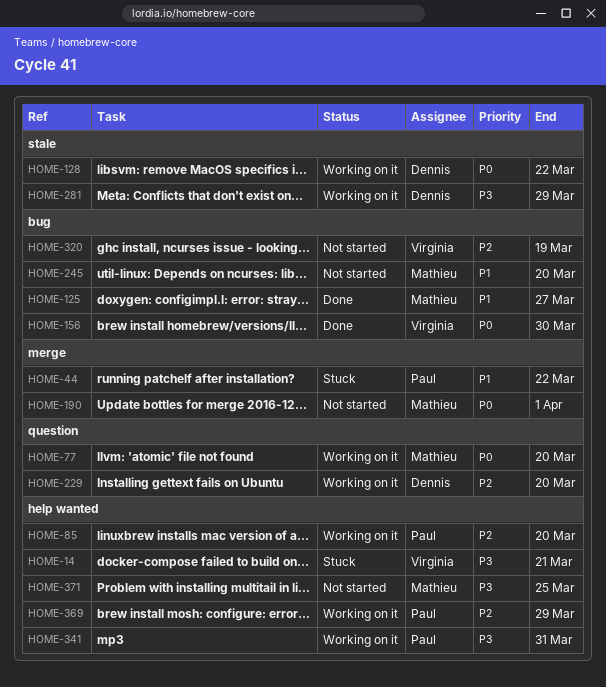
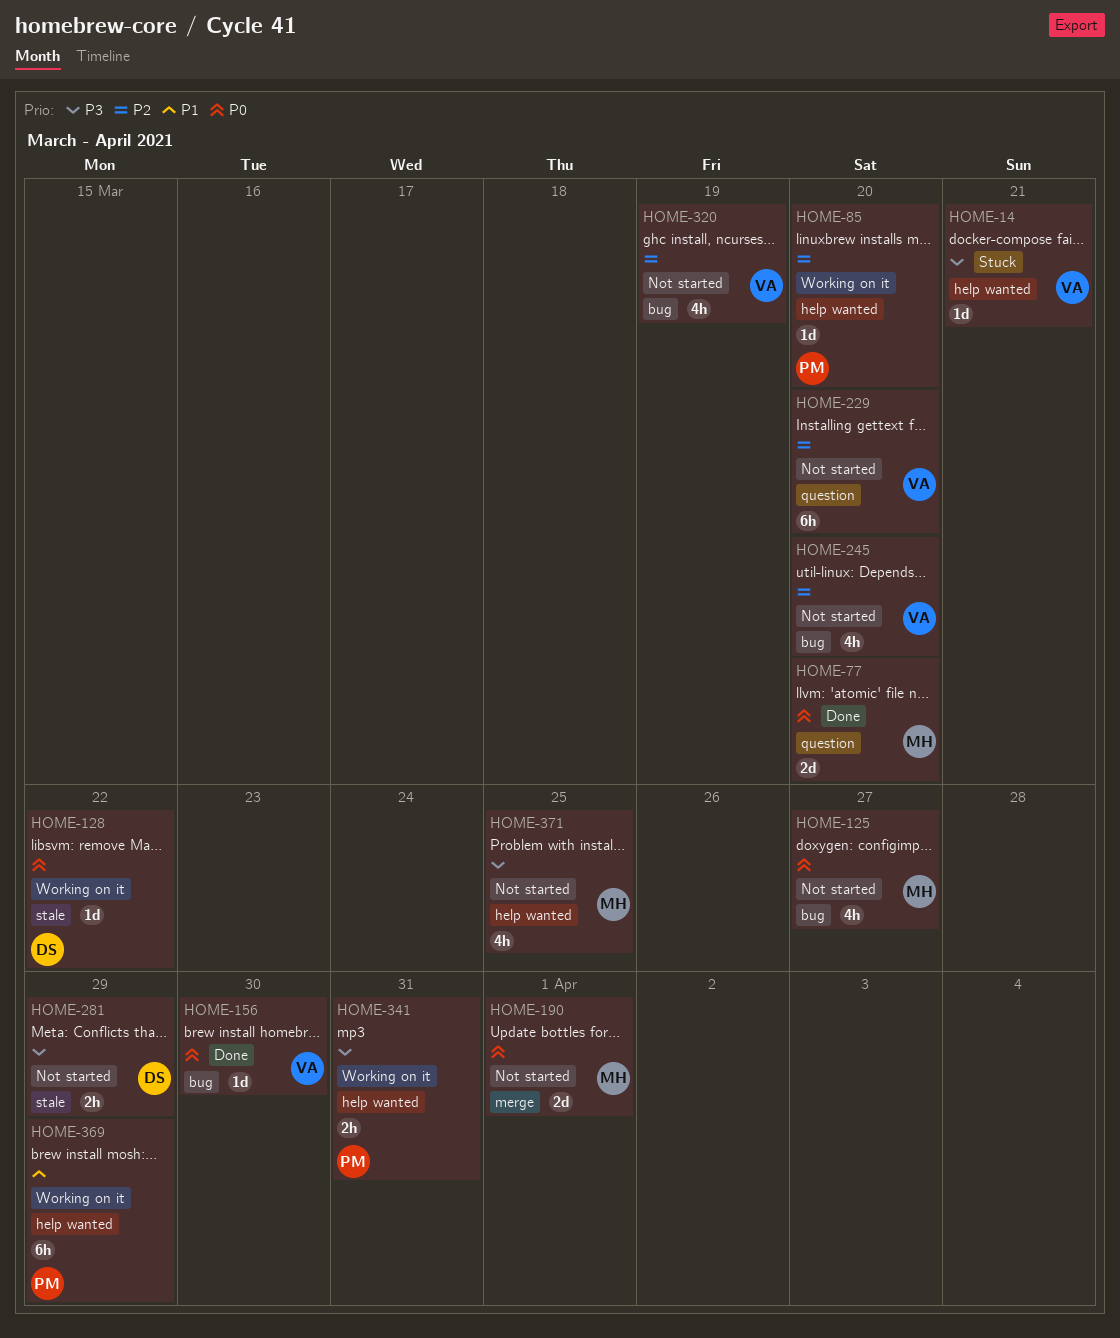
HOME-44: present -> none
HOME-77, status: Working on it -> Done
HOME-125, status: Done -> Not started
HOME-125, priority: P1 -> P0
HOME-229, status: Working on it -> Not started
HOME-229, owner: Dennis -> Virginia
HOME-245, owner: Mathieu -> Virginia
HOME-245, priority: P1 -> P2
HOME-281, status: Working on it -> Not started
HOME-369, priority: P2 -> P1

